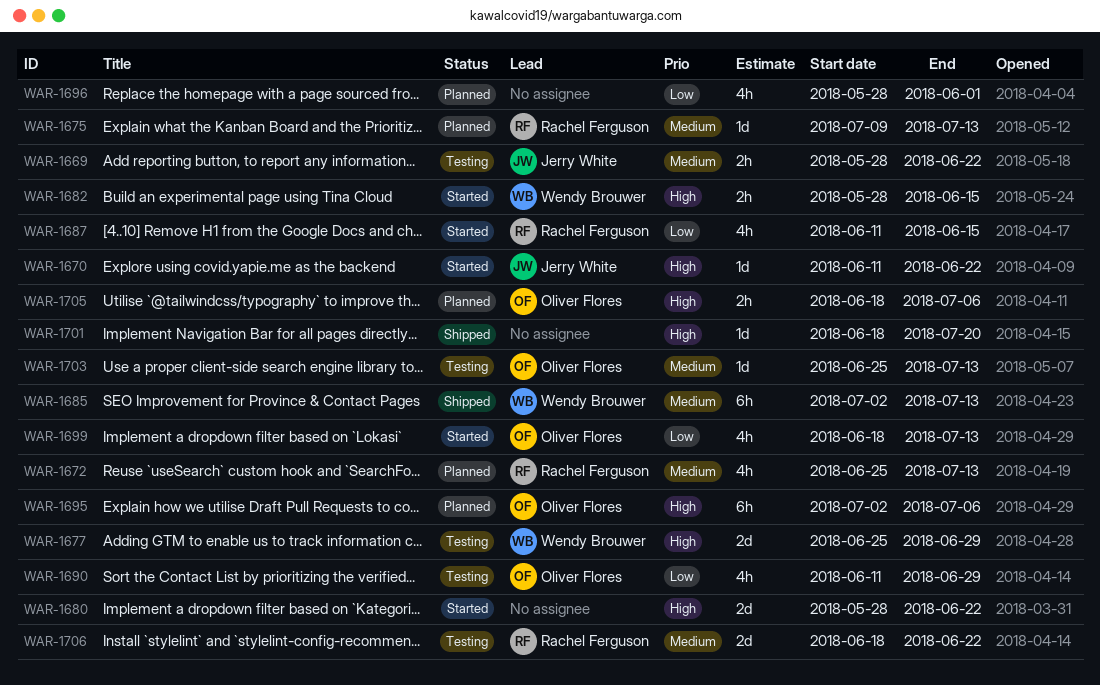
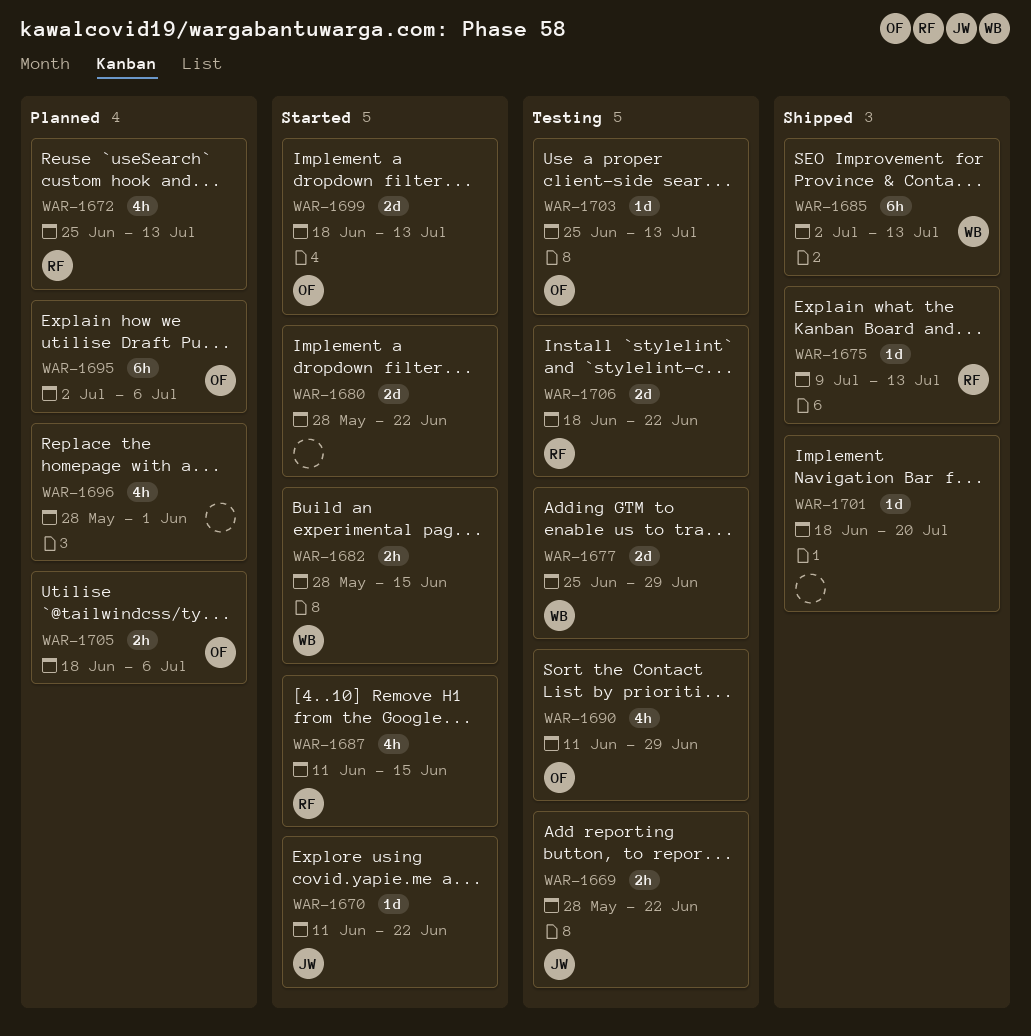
WAR-1675, status: Planned -> Shipped
WAR-1699, estimate: 4h -> 2d

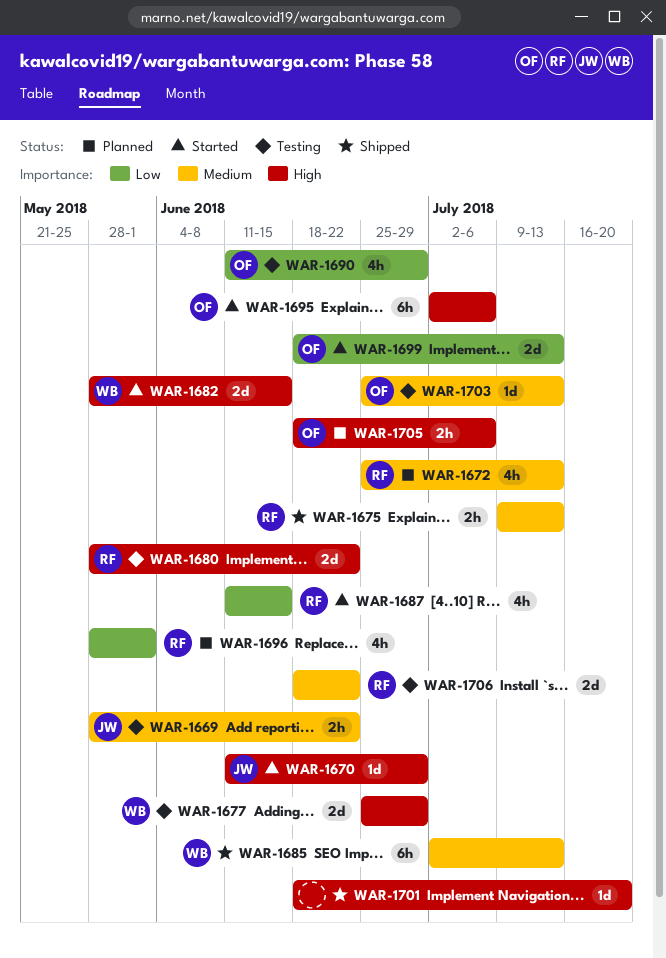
WAR-1670, due: Jun 22 -> Jun 29
WAR-1675, estimate: 1d -> 2h
WAR-1680, status: Started -> Testing
WAR-1680, owner: none -> RF
WAR-1682, estimate: 2h -> 2d
WAR-1695, status: Planned -> Started
WAR-1696, owner: none -> RF

